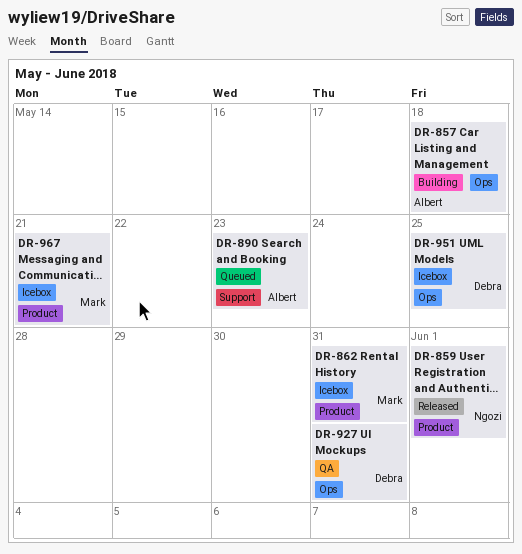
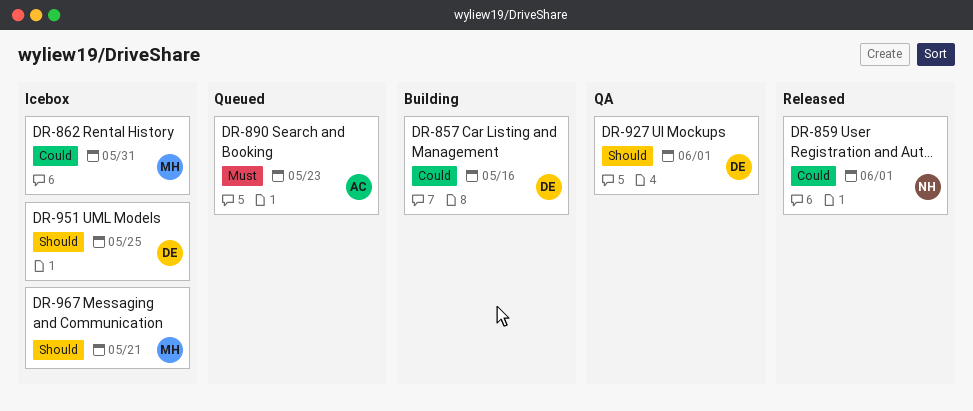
DR-857, owner: Albert -> Debra
DR-857, due: May 18 -> May 16
DR-927, due: May 31 -> Jun 1

